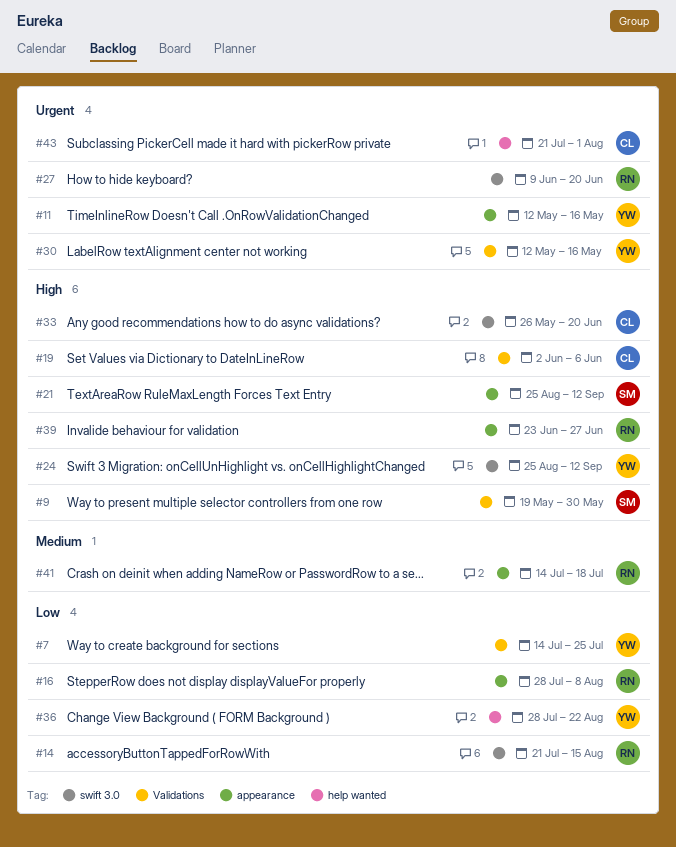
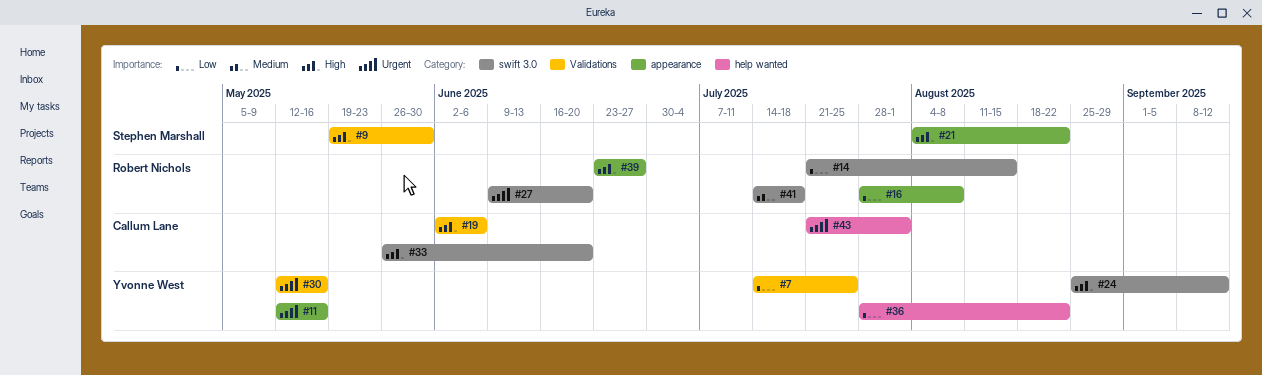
#21, start: Aug 25 -> Aug 4
#21, due: Sep 12 -> Aug 22
#41, label: appearance -> swift 3.0

